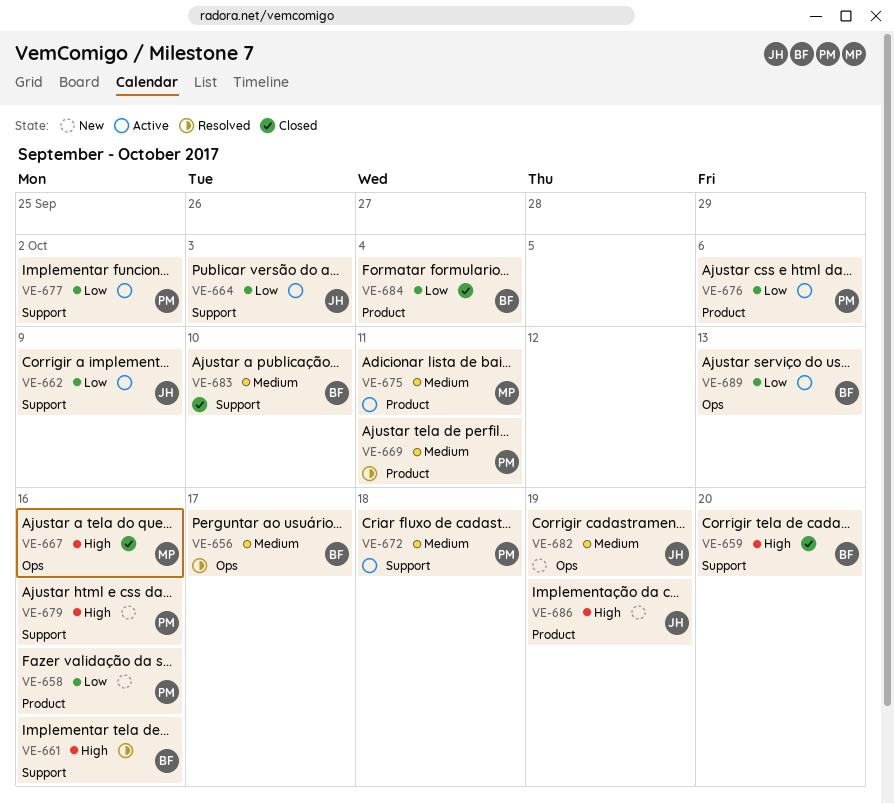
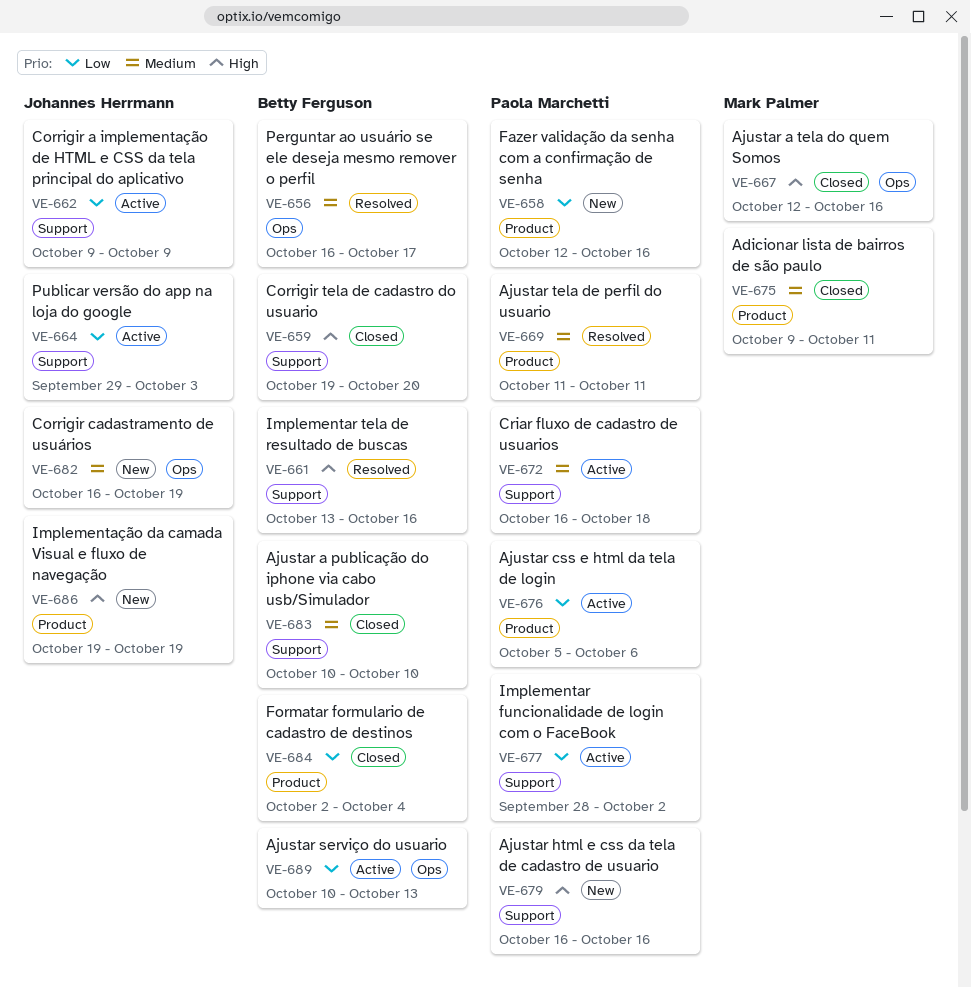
VE-675, status: Active -> Closed

